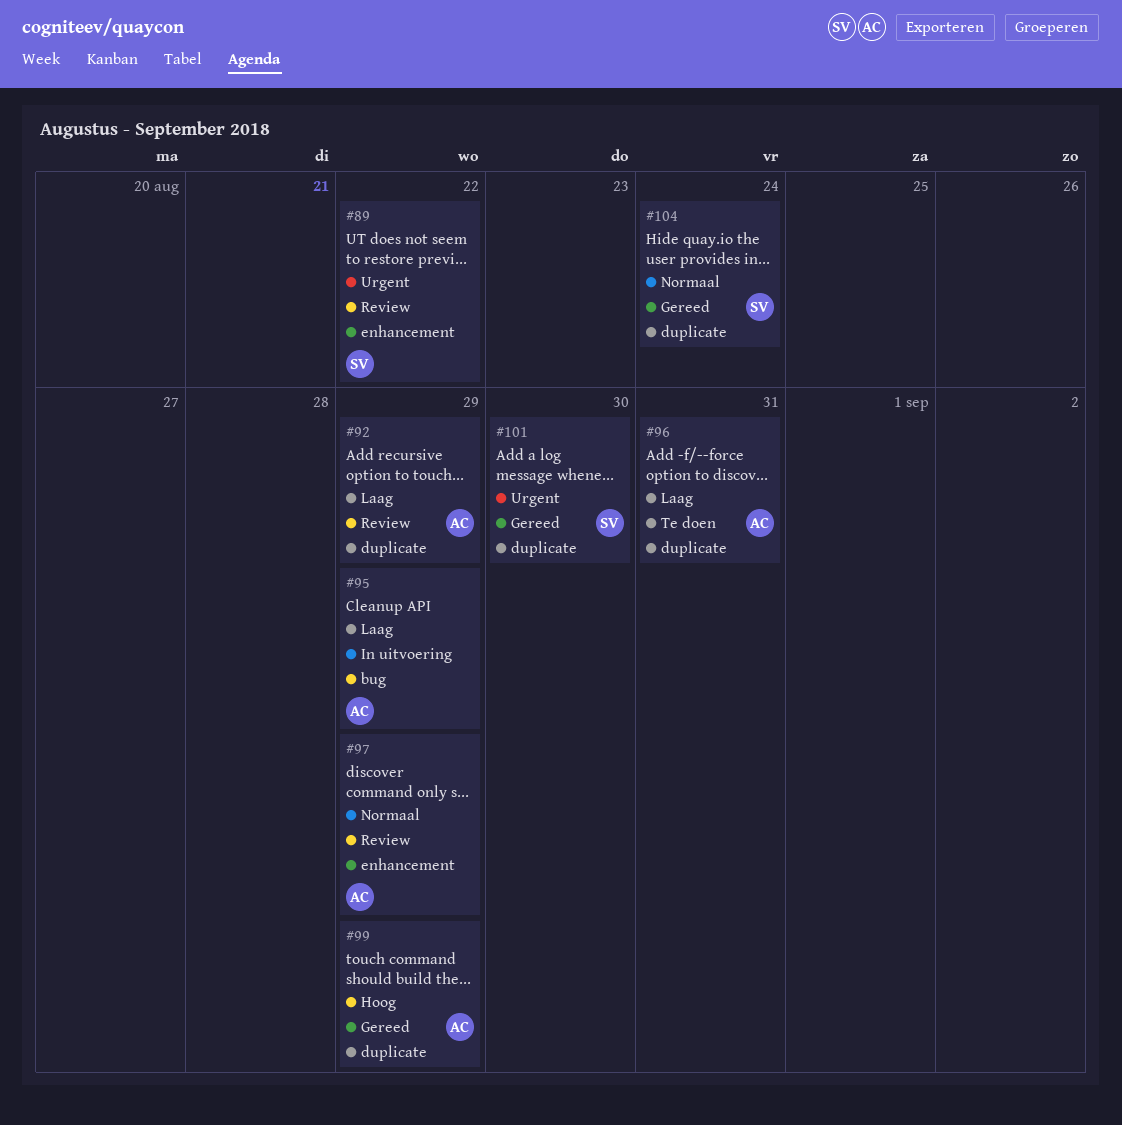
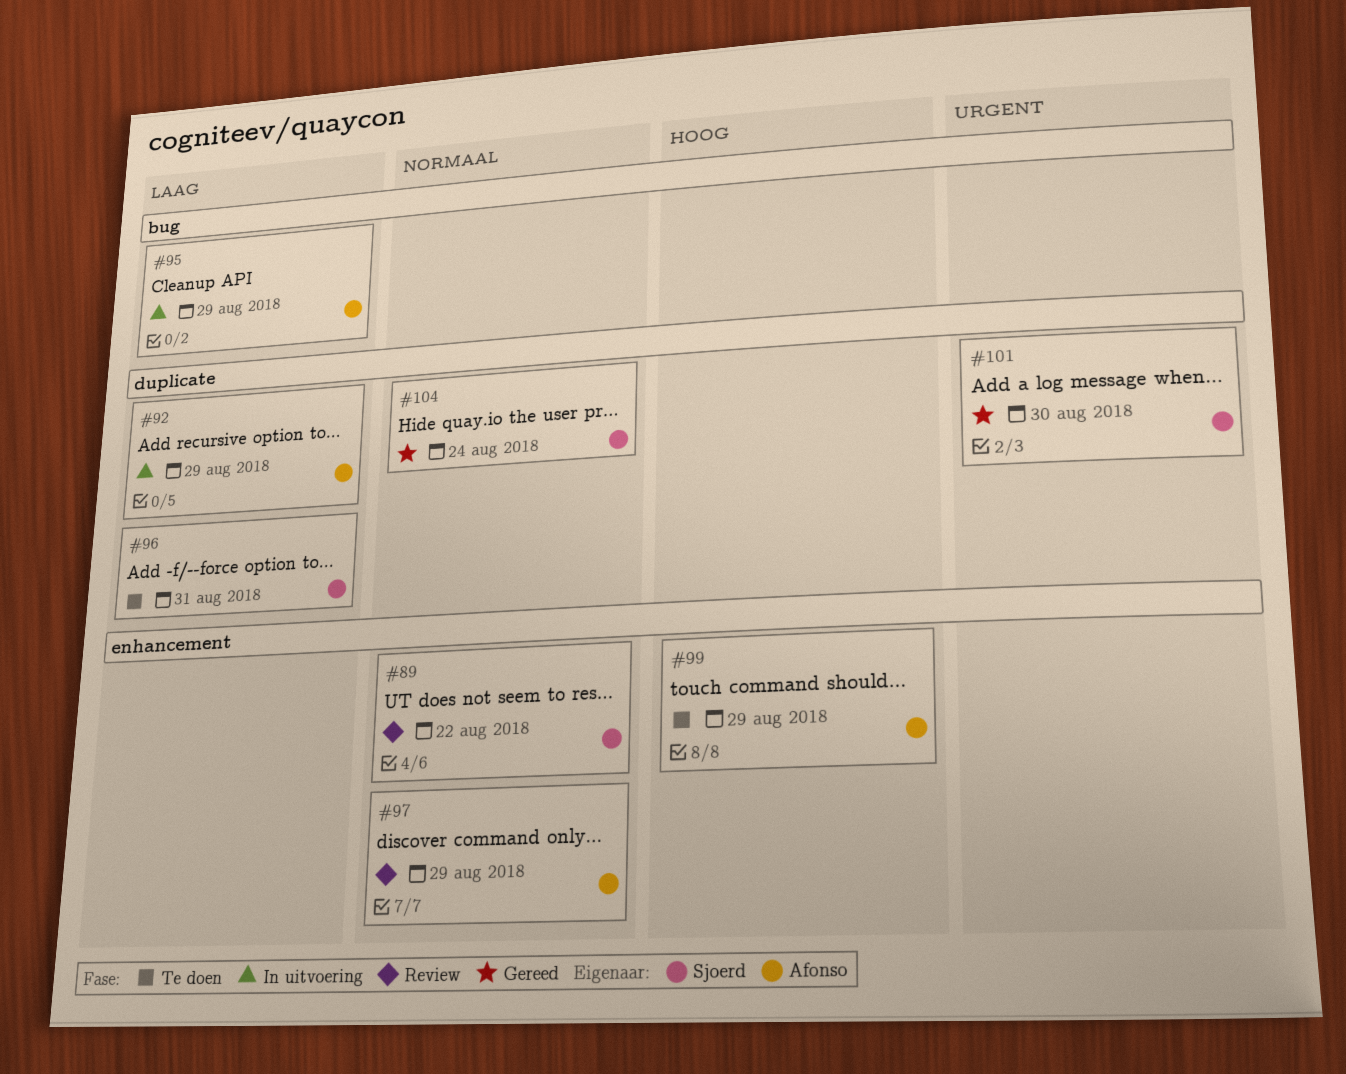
#89, priority: Urgent -> Normaal
#92, status: Review -> In uitvoering
#96, owner: Afonso -> Sjoerd
#99, status: Gereed -> Te doen
#99, label: duplicate -> enhancement

